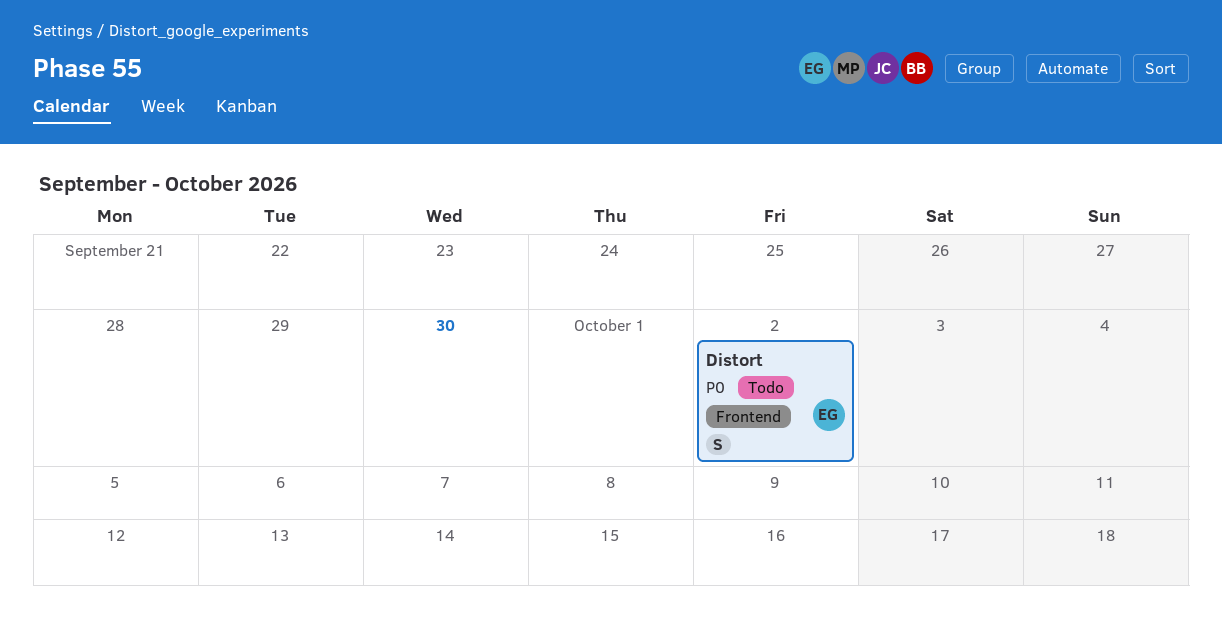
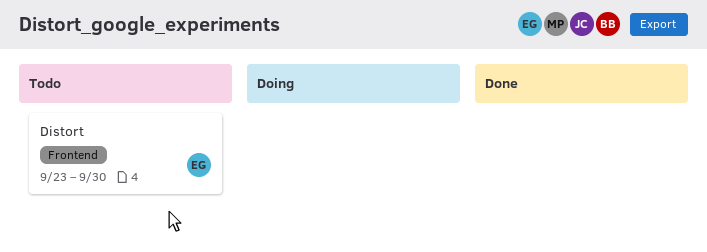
Distort, due: Oct 2 -> Sep 30

